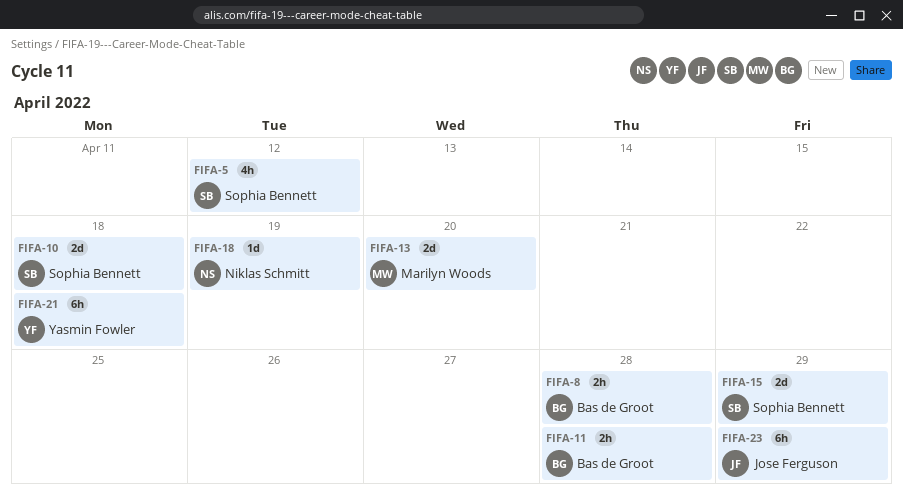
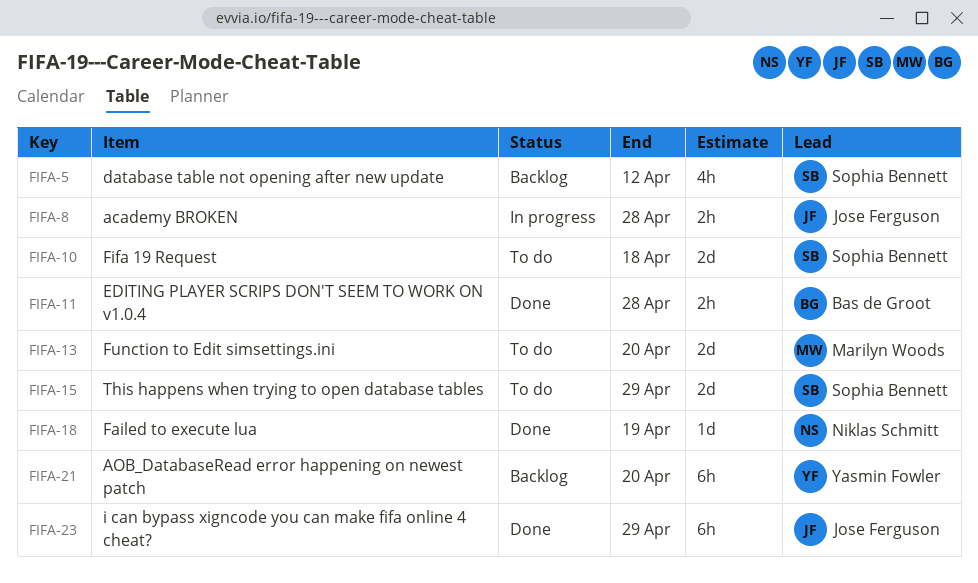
FIFA-8, owner: Bas de Groot -> Jose Ferguson
FIFA-21, due: Apr 18 -> Apr 20

